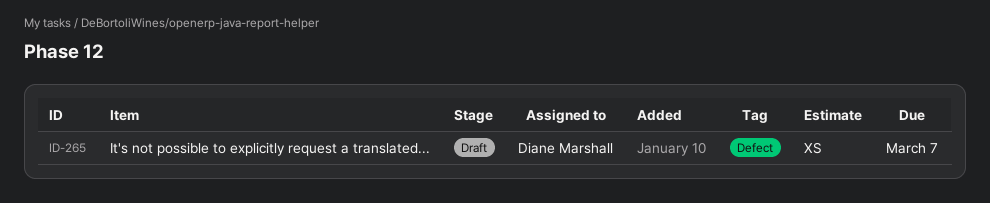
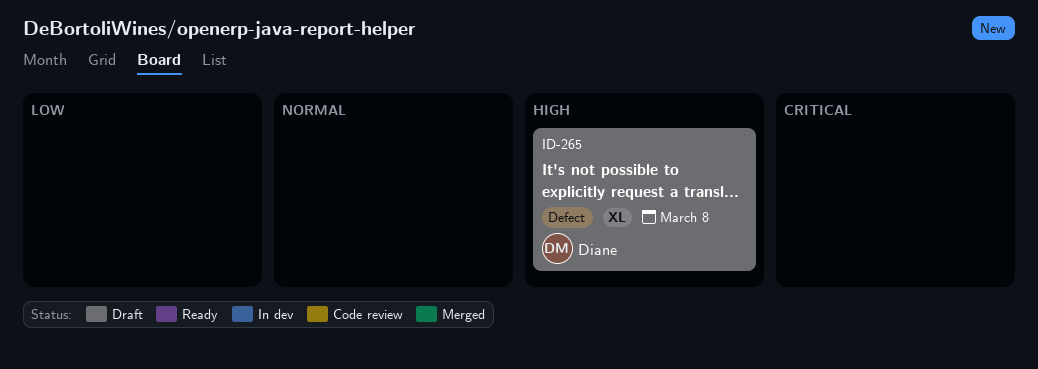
ID-265, estimate: XS -> XL
ID-265, due: Mar 7 -> Mar 8

